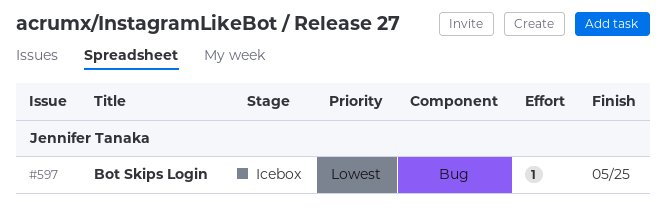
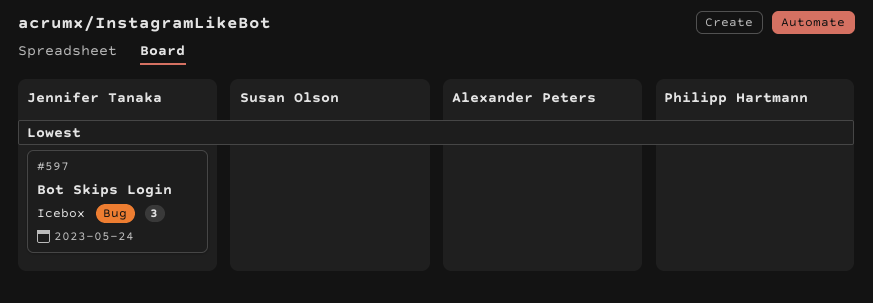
#597, estimate: 1 -> 3
#597, due: May 25 -> May 24

